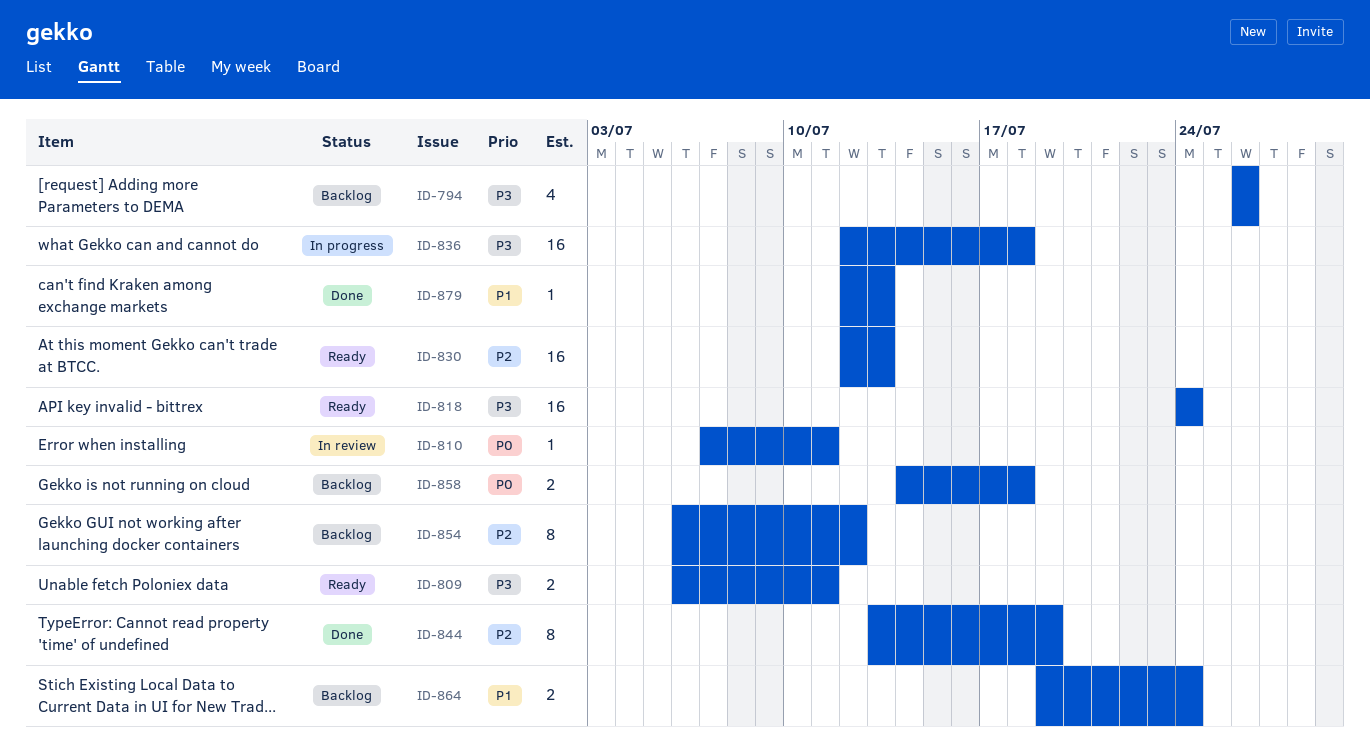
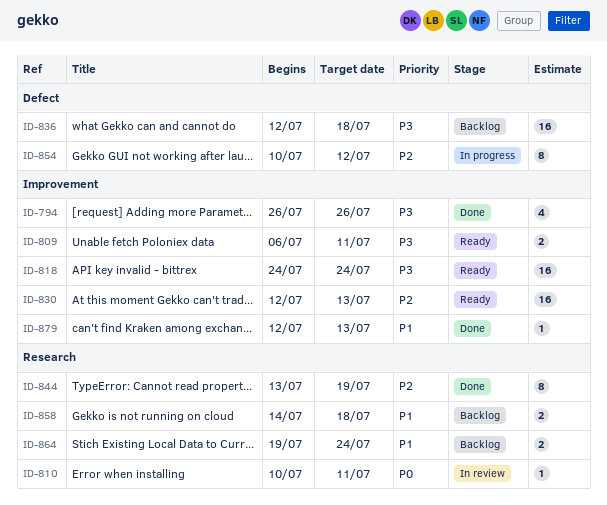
ID-794, status: Backlog -> Done
ID-810, start: Jul 7 -> Jul 10
ID-836, status: In progress -> Backlog
ID-854, status: Backlog -> In progress
ID-854, start: Jul 6 -> Jul 10
ID-858, priority: P0 -> P1

